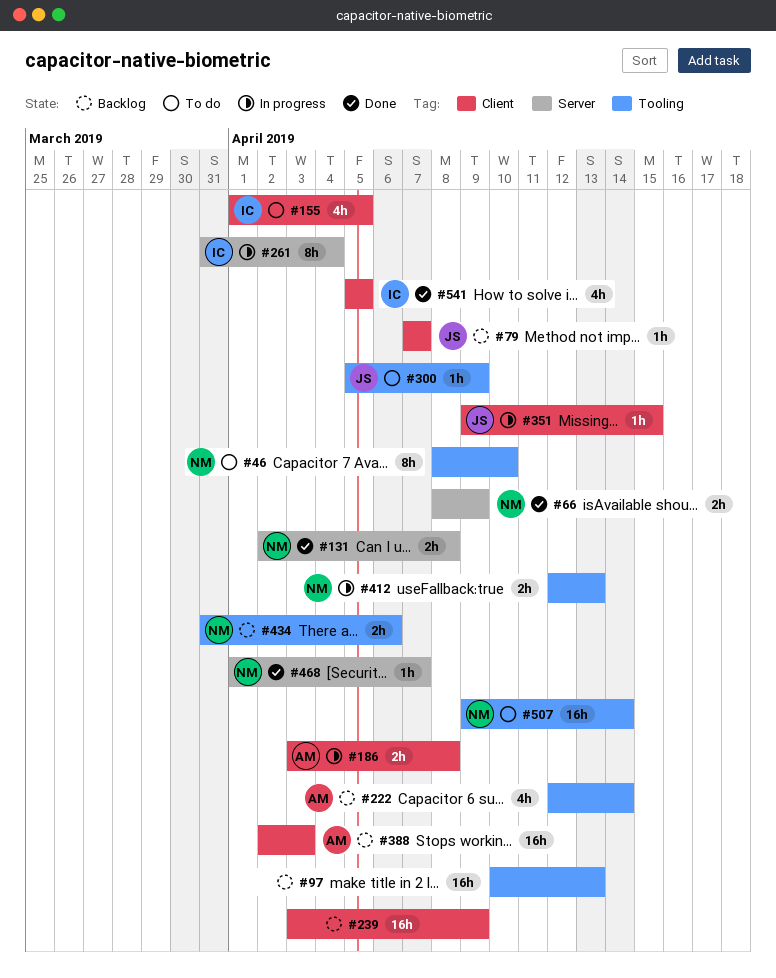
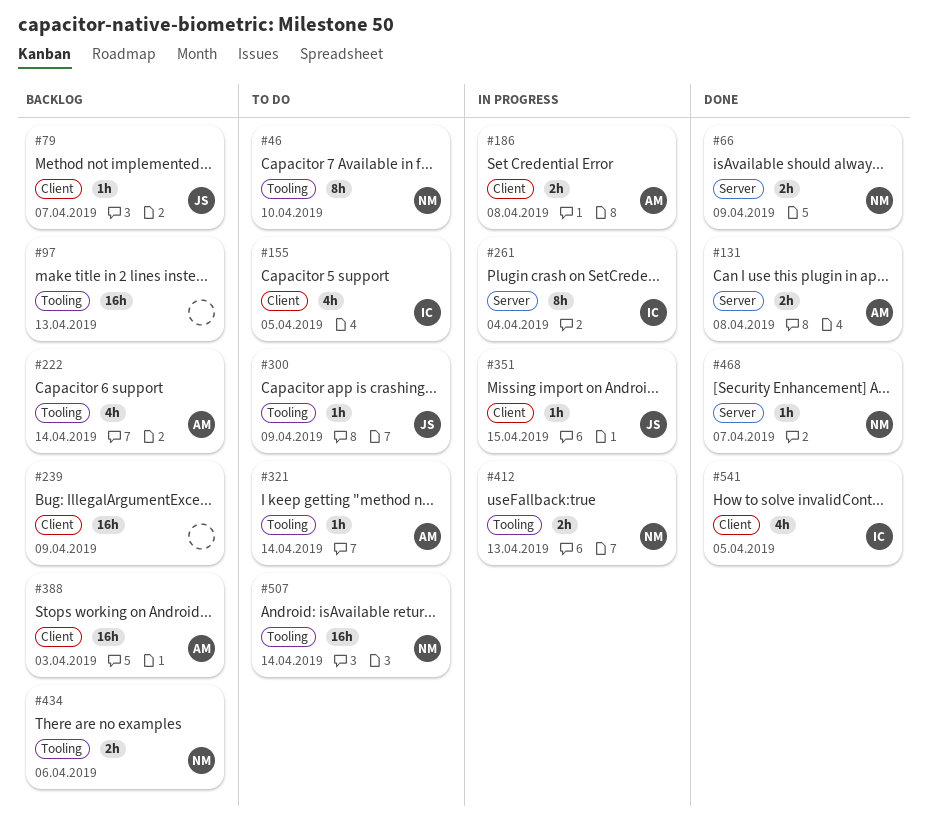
#131, owner: NM -> AM
#321: none -> present

